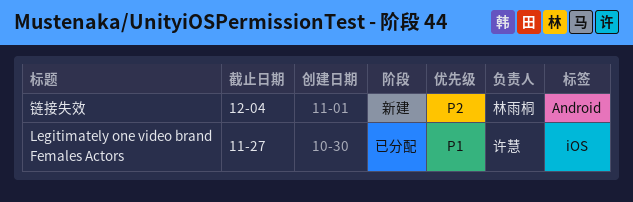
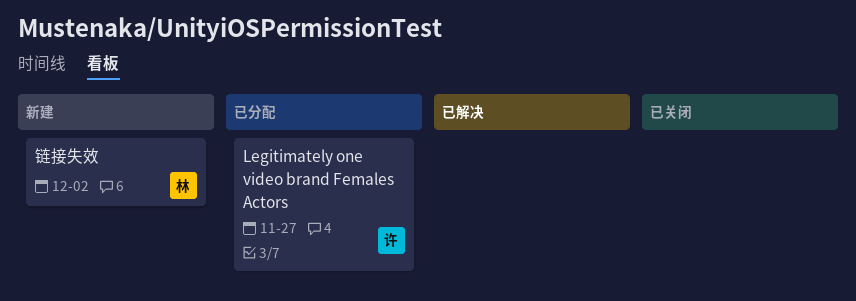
链接失效, due: Dec 4 -> Dec 2

